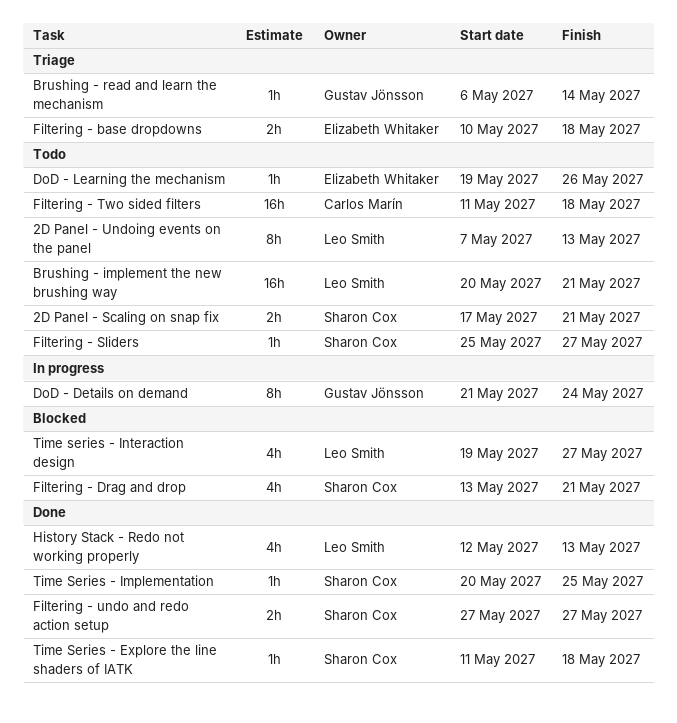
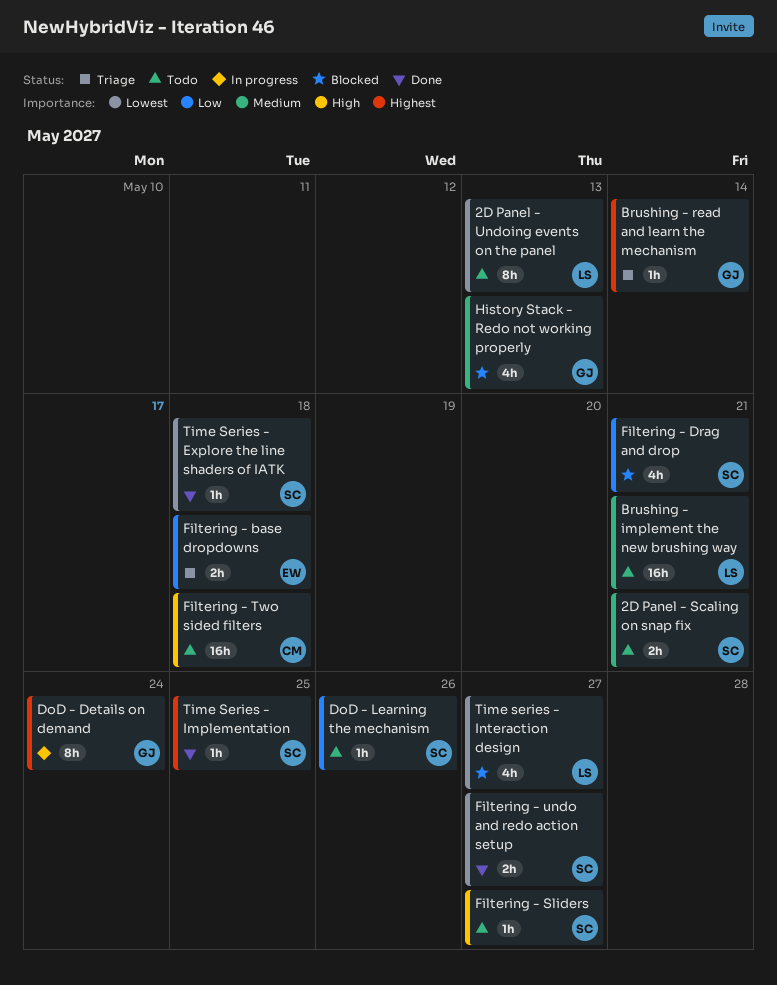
DoD - Learning the mechanism, owner: Elizabeth Whitaker -> Sharon Cox
History Stack - Redo not working properly, status: Done -> Blocked
History Stack - Redo not working properly, owner: Leo Smith -> Gustav Jönsson

